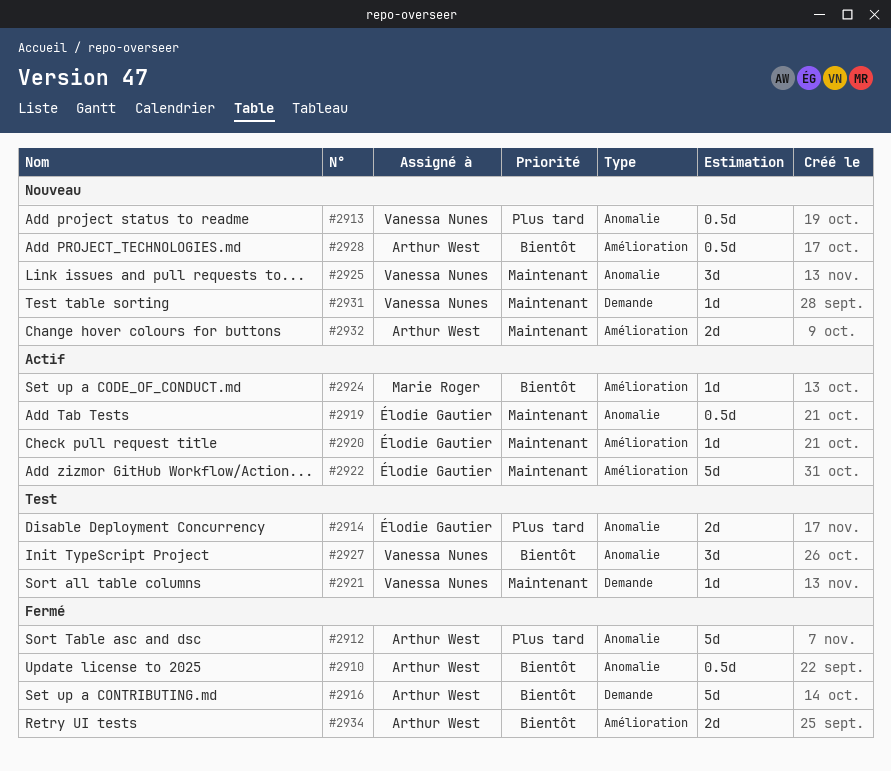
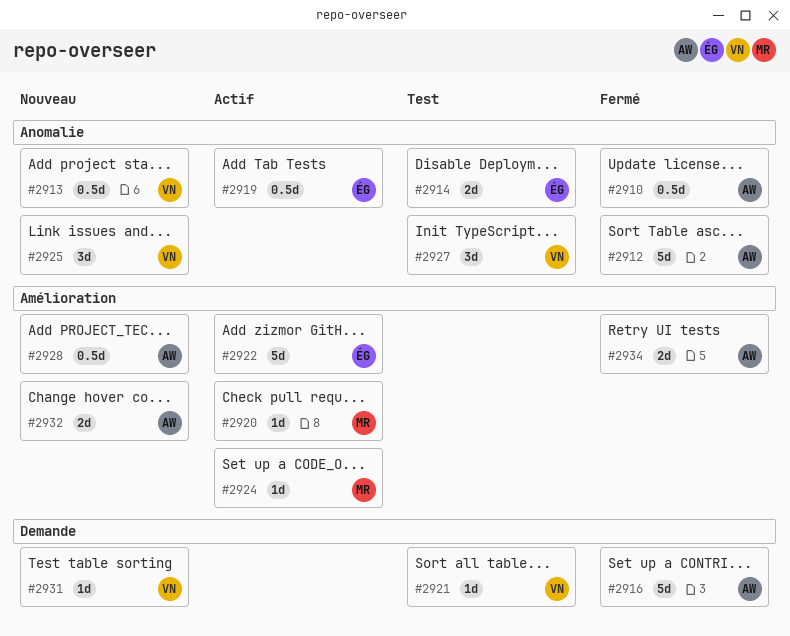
#2920, owner: Élodie Gautier -> Marie Roger

